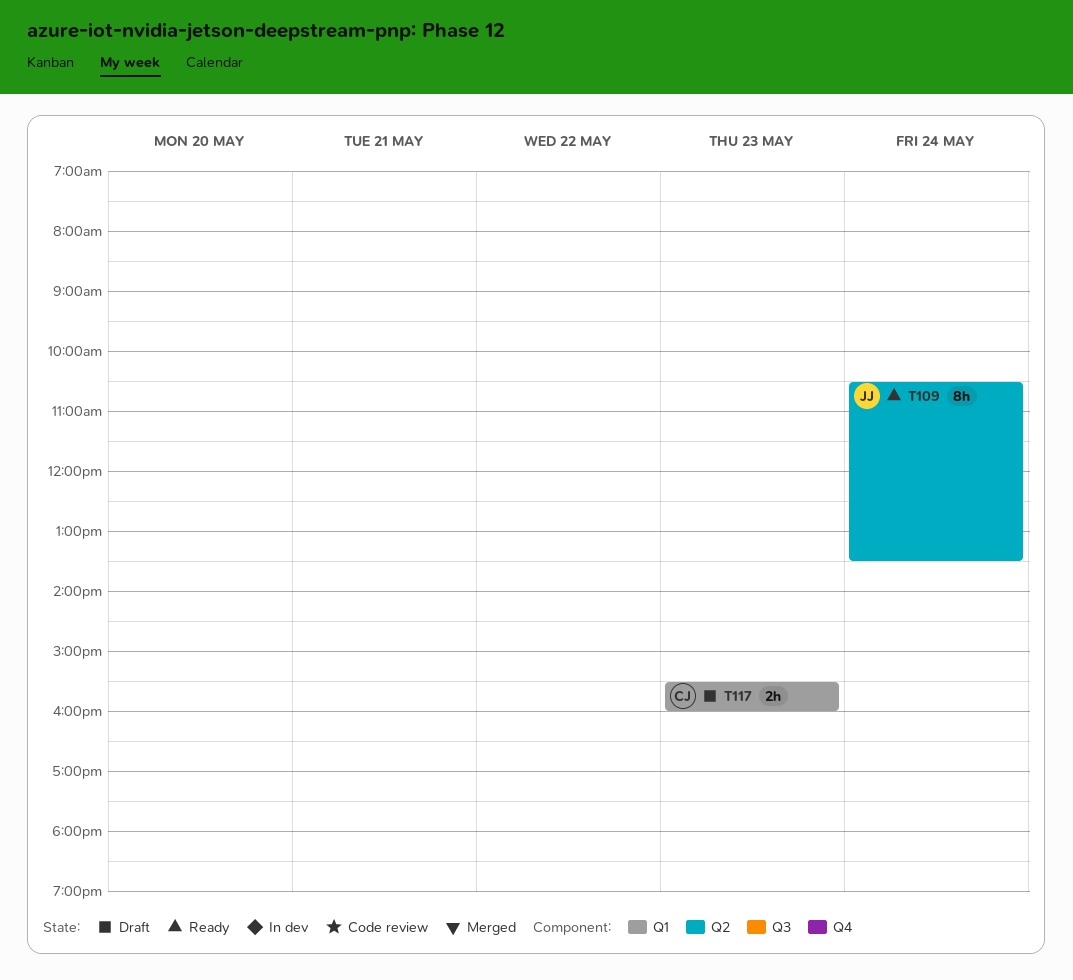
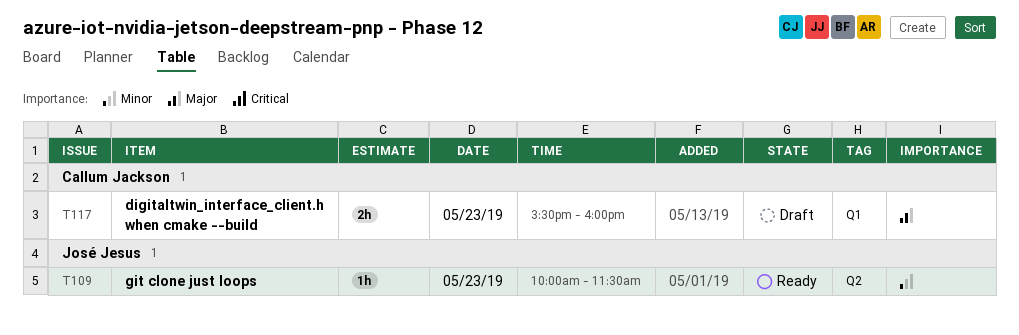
T109, estimate: 8h -> 1h
T109, day: May 24 -> May 23
T109, begins: 10:30 -> 10:00
T109, ends: 13:30 -> 11:30

